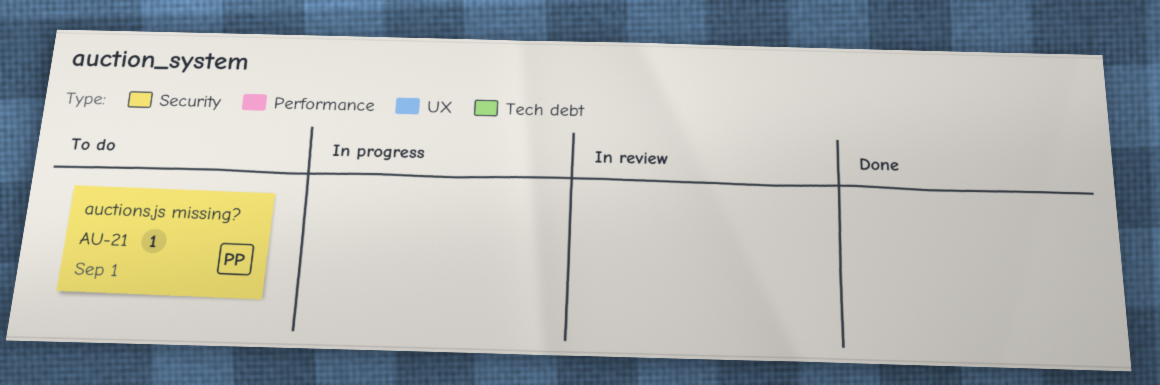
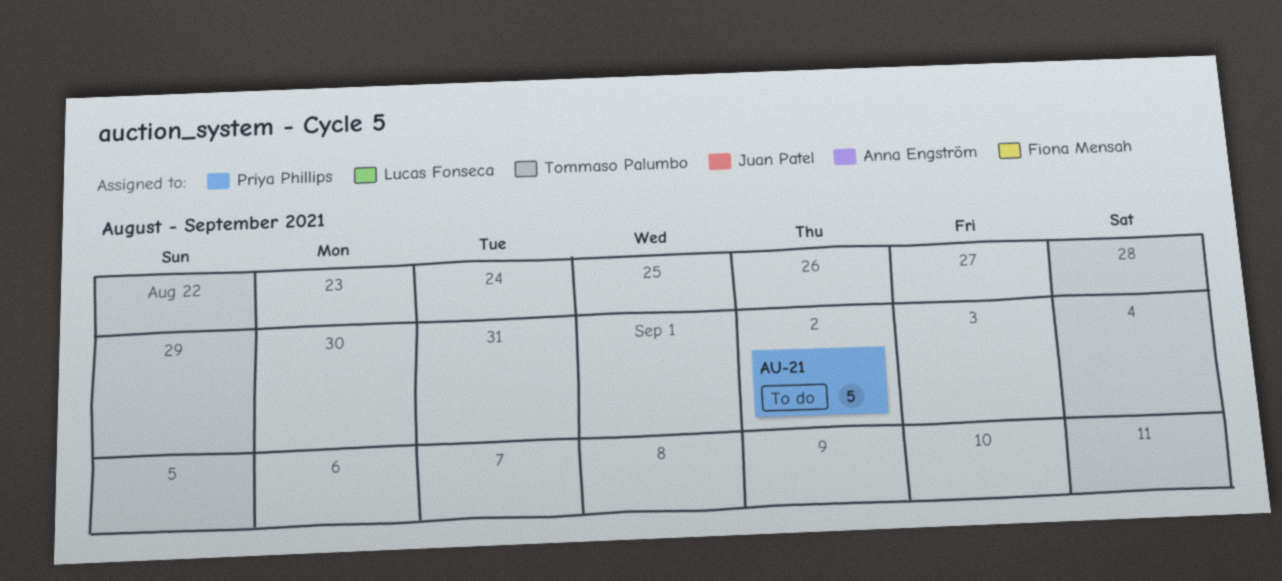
AU-21, estimate: 1 -> 5
AU-21, due: Sep 1 -> Sep 2

